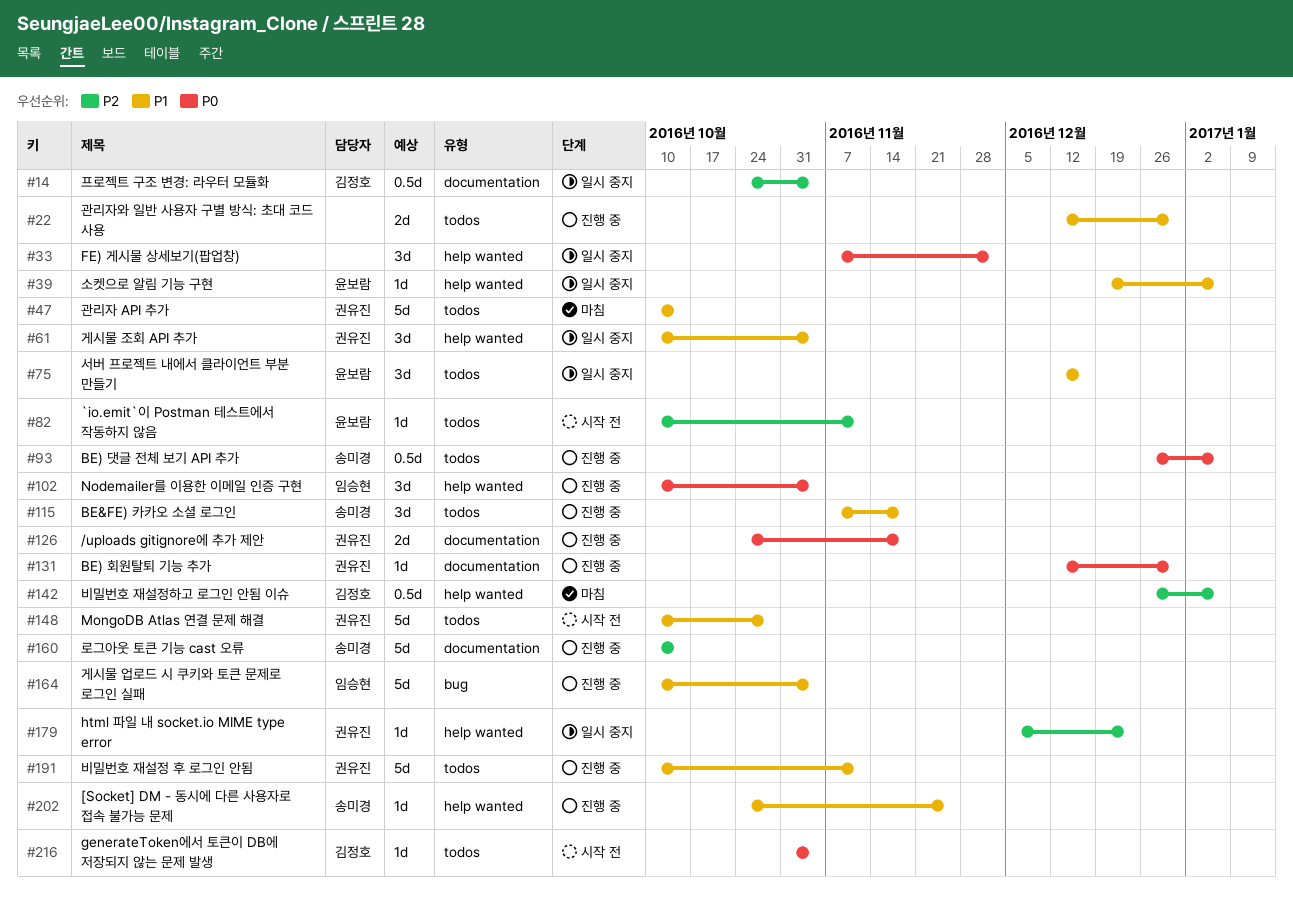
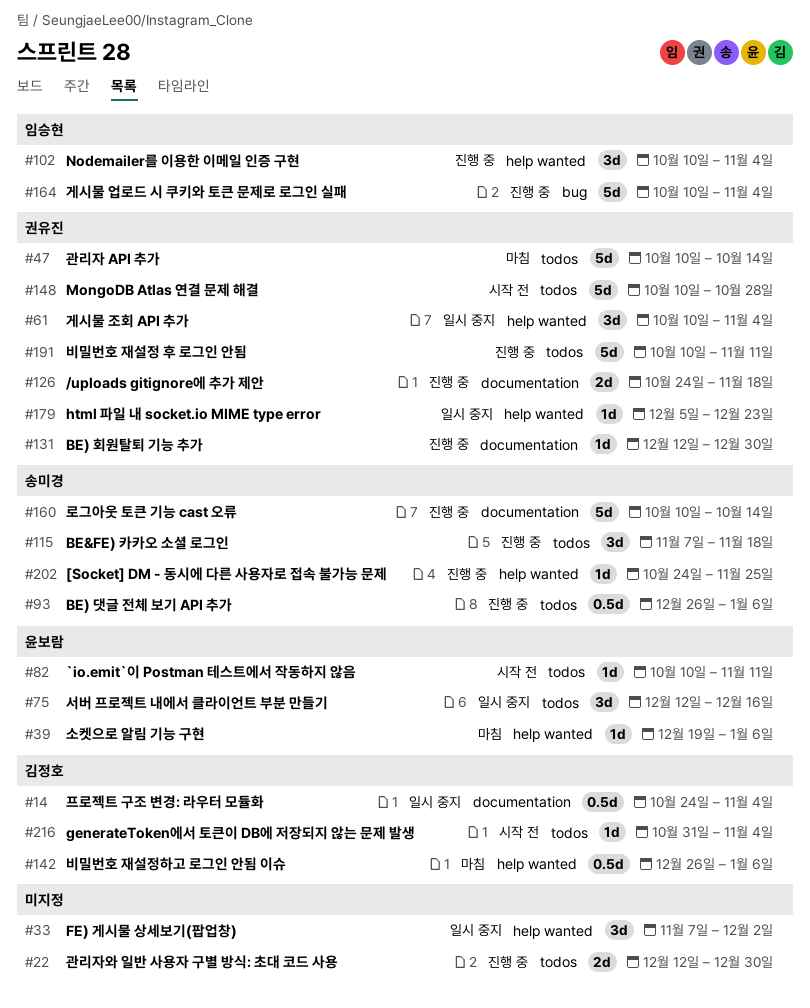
#39, status: 일시 중지 -> 마침

